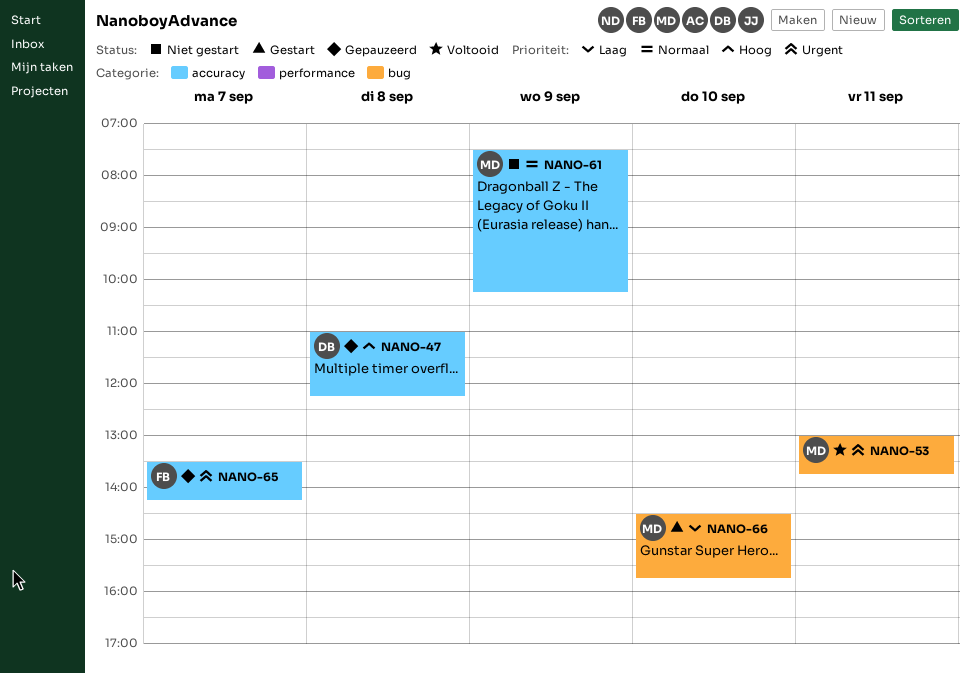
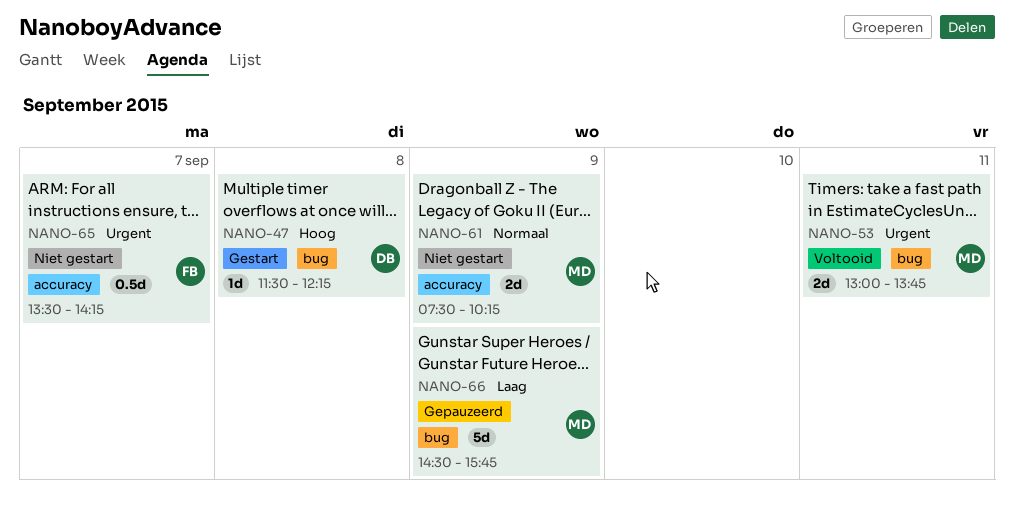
NANO-47, status: Gepauzeerd -> Gestart
NANO-47, label: accuracy -> bug
NANO-47, begins: 11:00 -> 11:30
NANO-65, status: Gepauzeerd -> Niet gestart
NANO-66, status: Gestart -> Gepauzeerd
NANO-66, day: Sep 10 -> Sep 9

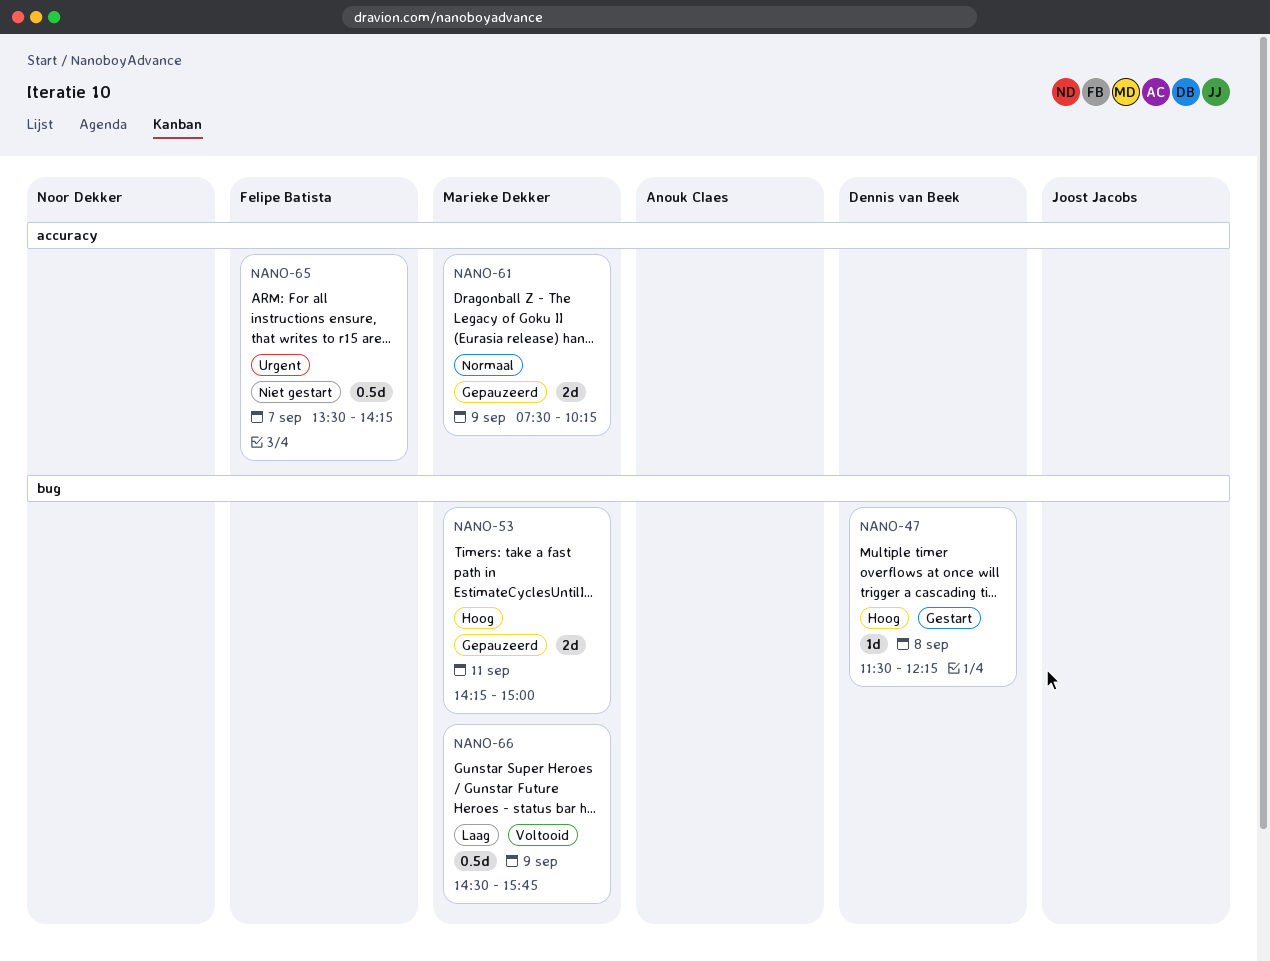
NANO-53, status: Voltooid -> Gepauzeerd
NANO-53, priority: Urgent -> Hoog
NANO-53, begins: 13:00 -> 14:15
NANO-53, ends: 13:45 -> 15:00
NANO-61, status: Niet gestart -> Gepauzeerd
NANO-66, status: Gepauzeerd -> Voltooid
NANO-66, estimate: 5d -> 0.5d

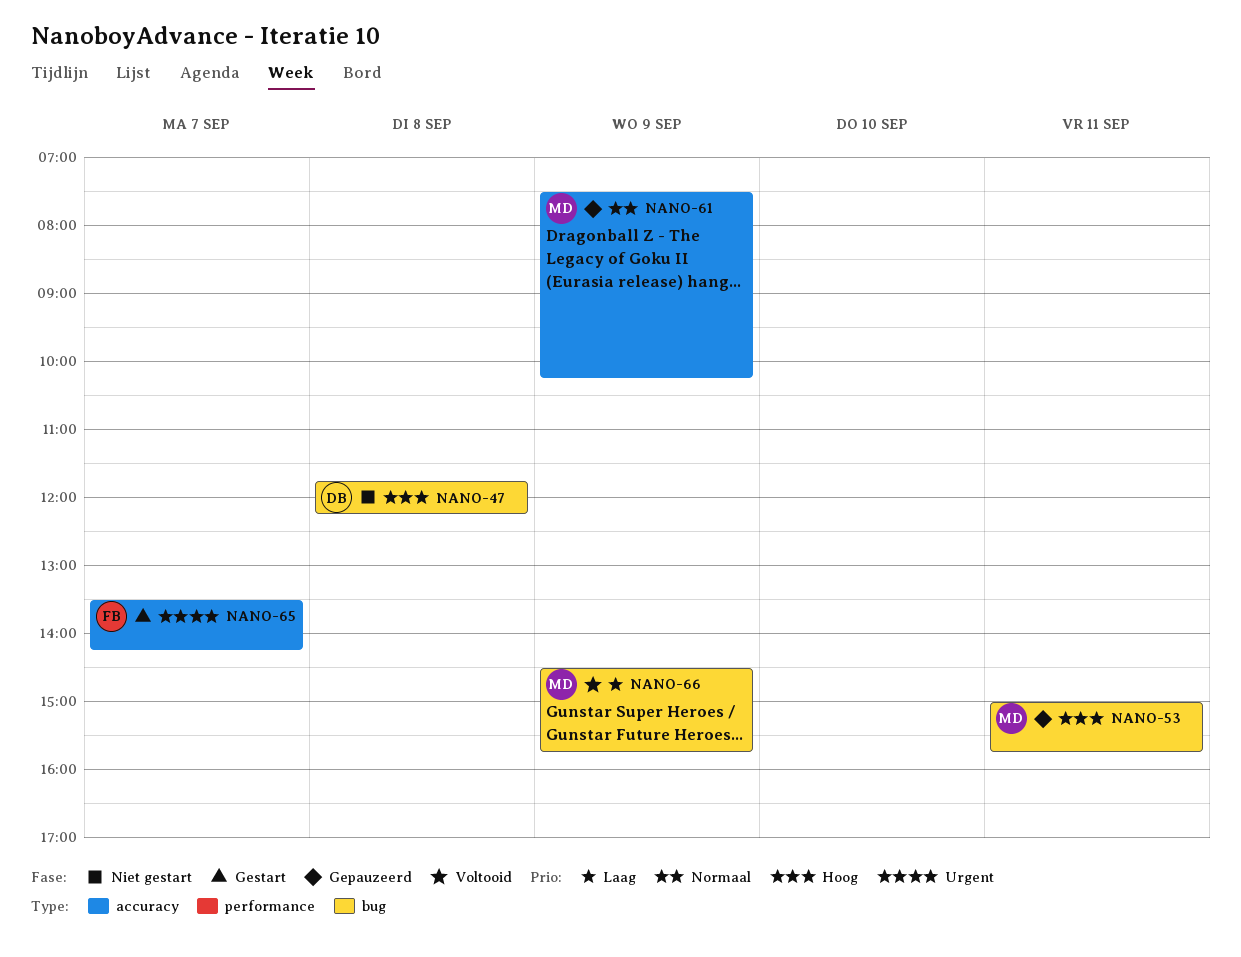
NANO-47, status: Gestart -> Niet gestart
NANO-47, begins: 11:30 -> 11:45
NANO-53, begins: 14:15 -> 15:00
NANO-53, ends: 15:00 -> 15:45
NANO-65, status: Niet gestart -> Gestart

